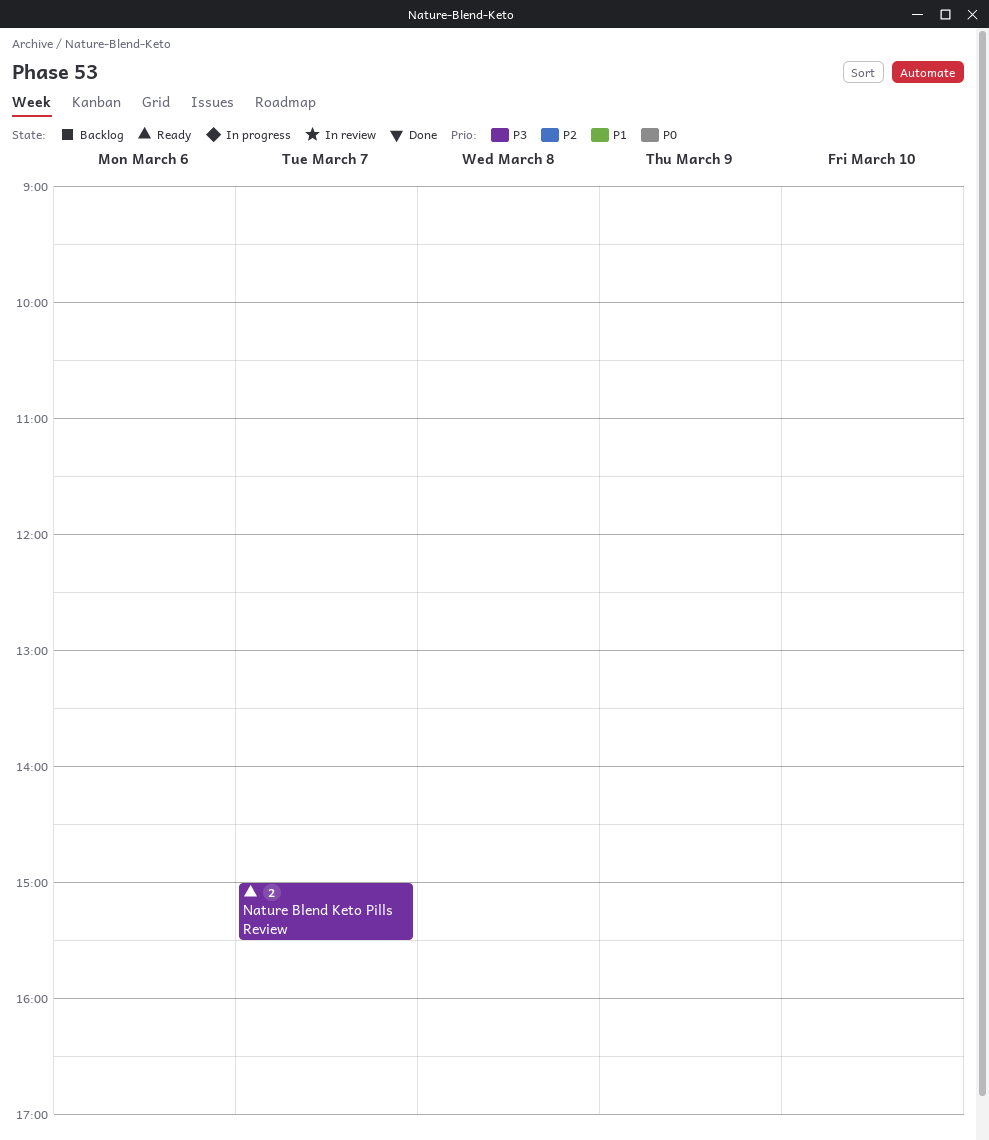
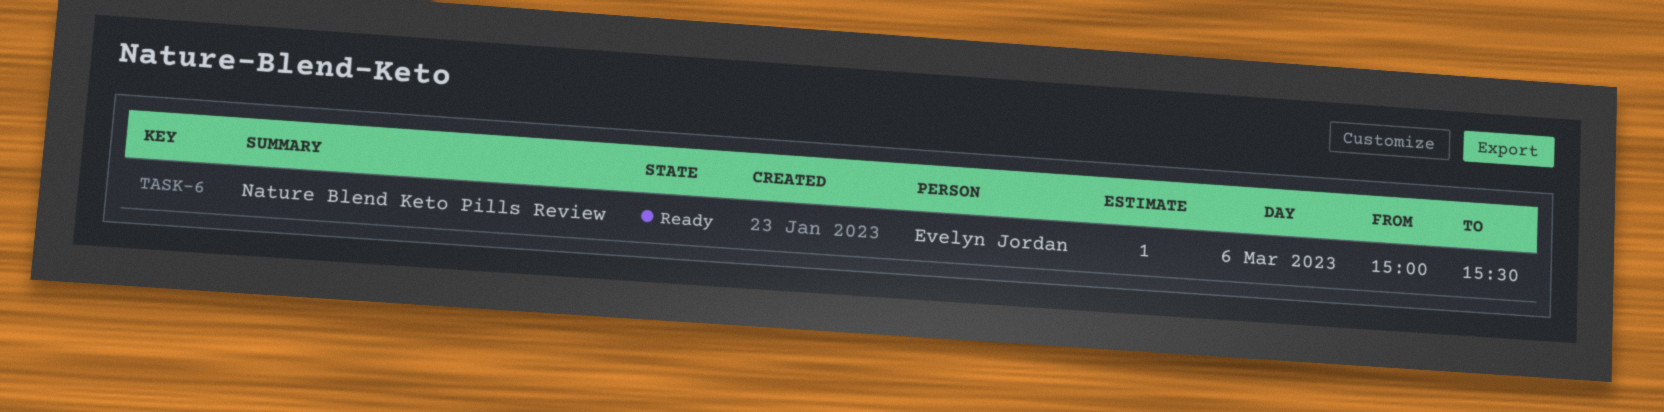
Nature Blend Keto Pills Review, estimate: 2 -> 1
Nature Blend Keto Pills Review, day: Mar 7 -> Mar 6

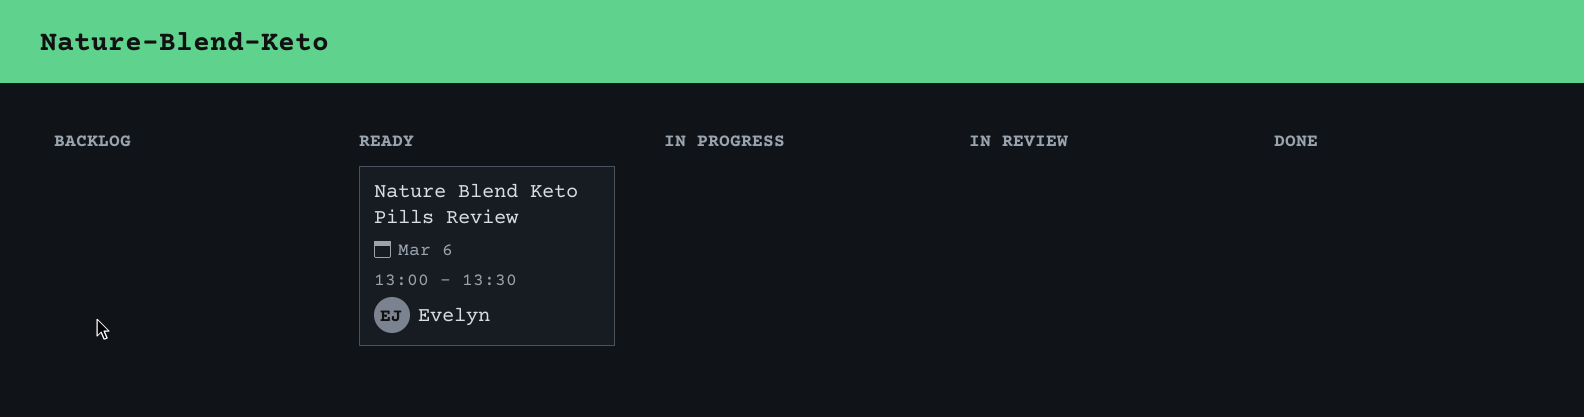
Nature Blend Keto Pills Review, begins: 15:00 -> 13:00
Nature Blend Keto Pills Review, ends: 15:30 -> 13:30

